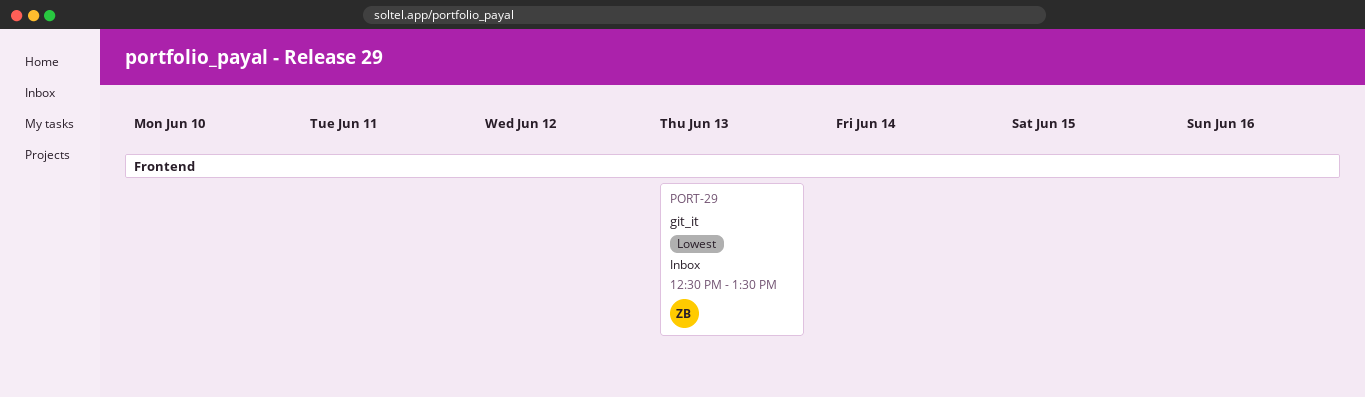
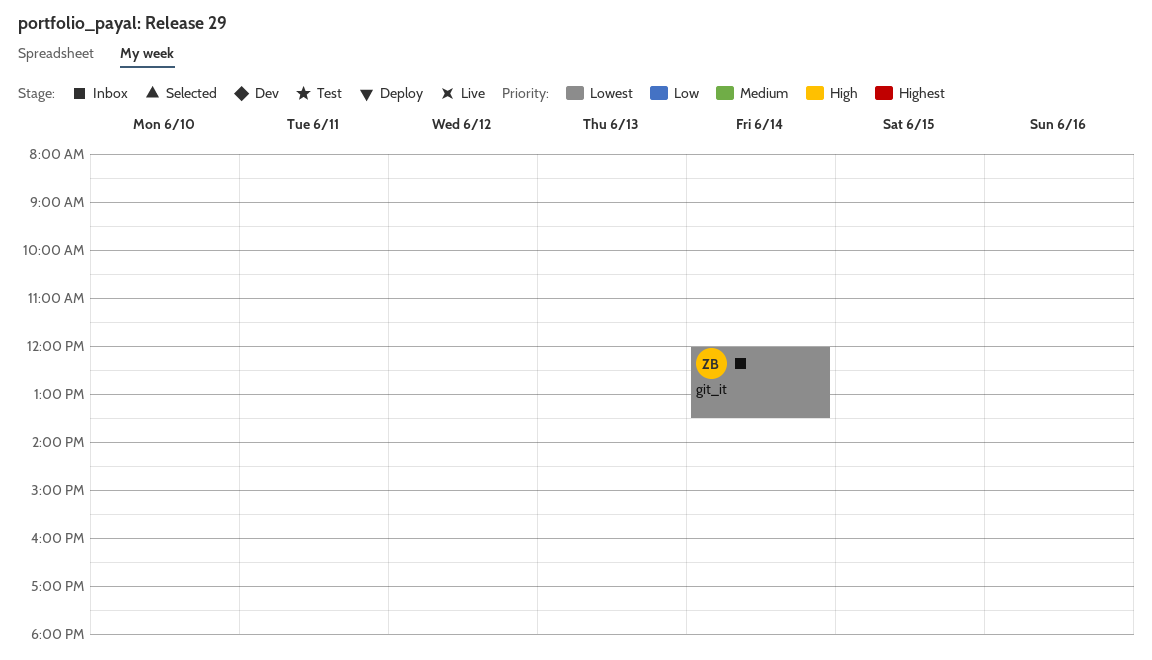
git_it, day: Jun 13 -> Jun 14
git_it, begins: 12:30 -> 12:00

